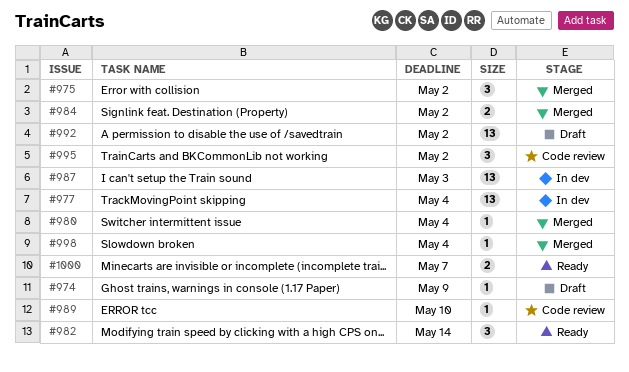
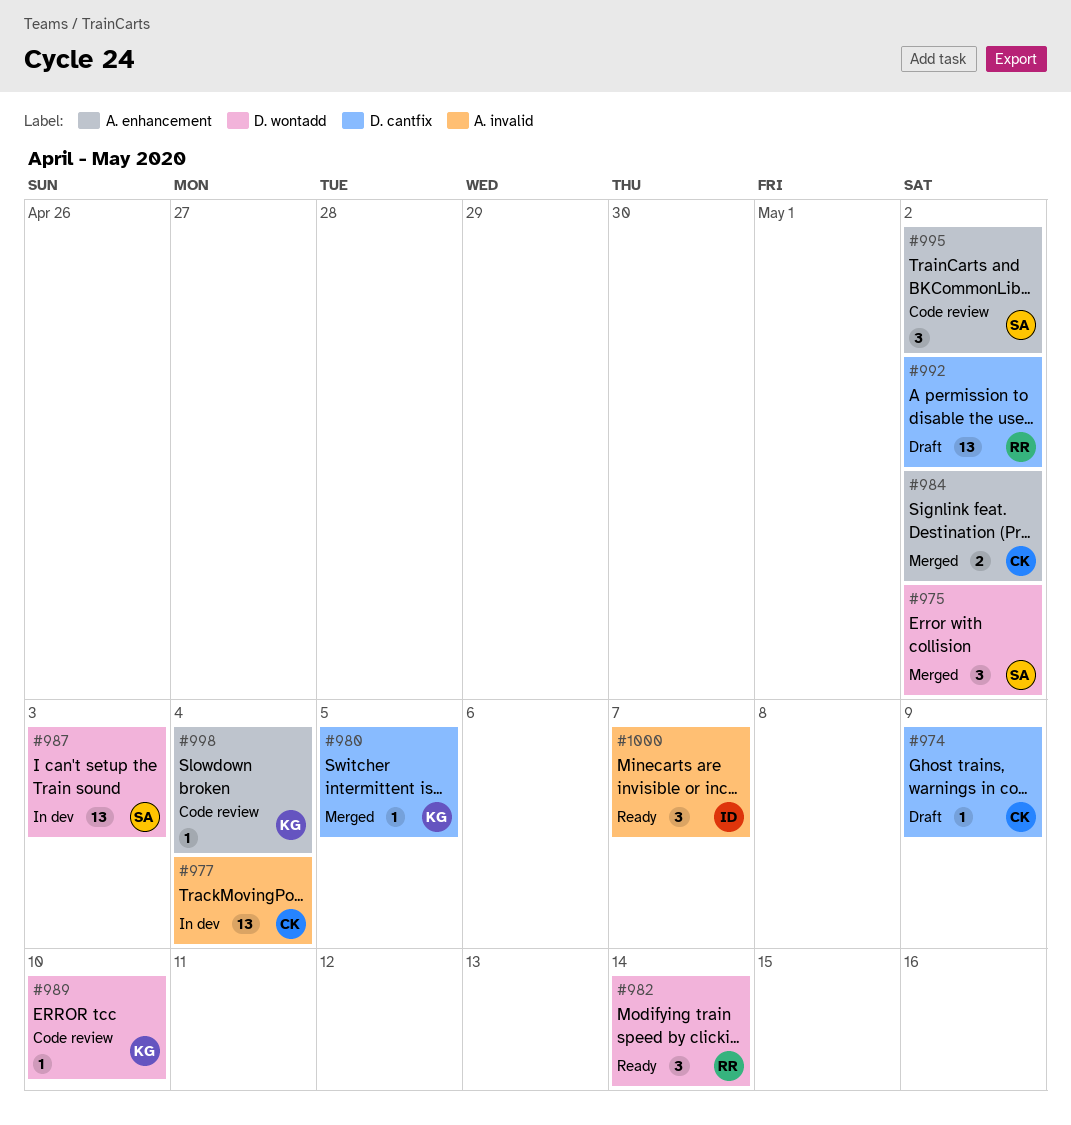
#980, due: May 4 -> May 5
#998, status: Merged -> Code review
#1000, estimate: 2 -> 3

